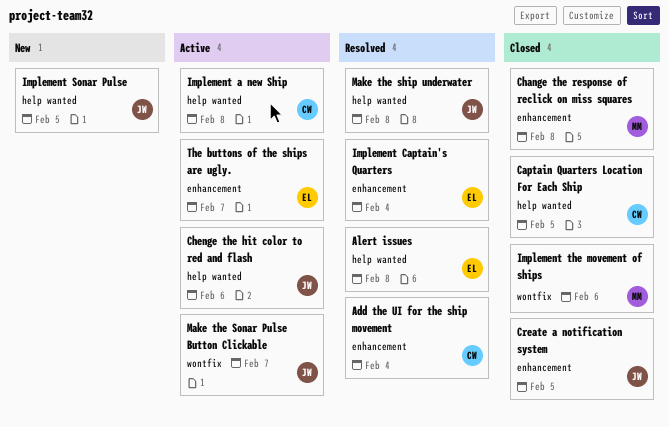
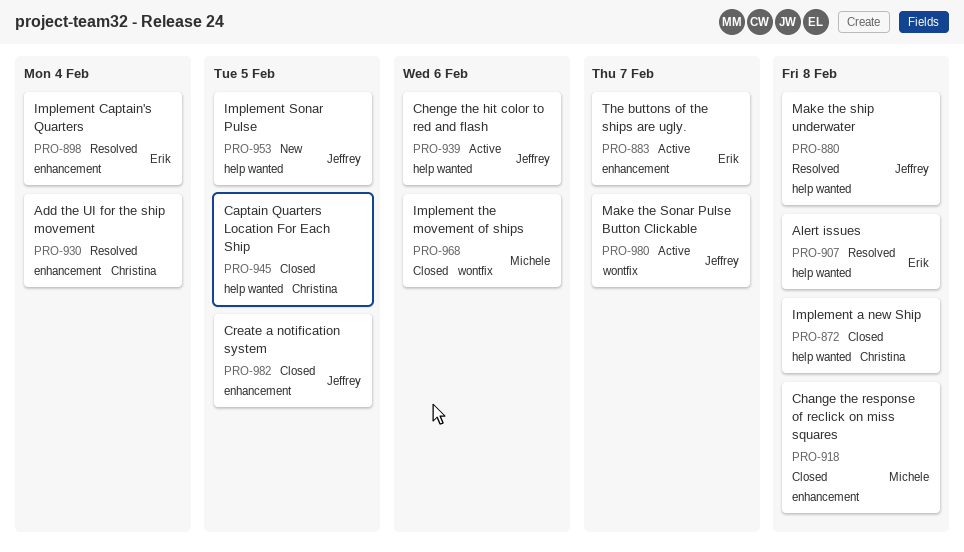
Implement a new Ship, status: Active -> Closed

